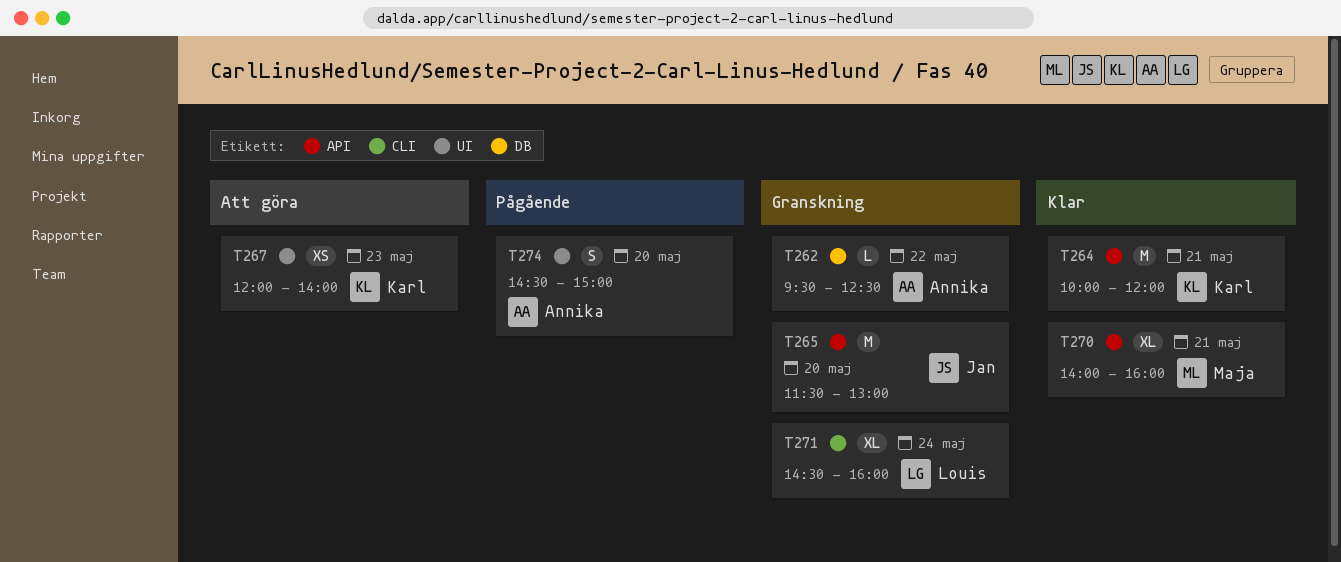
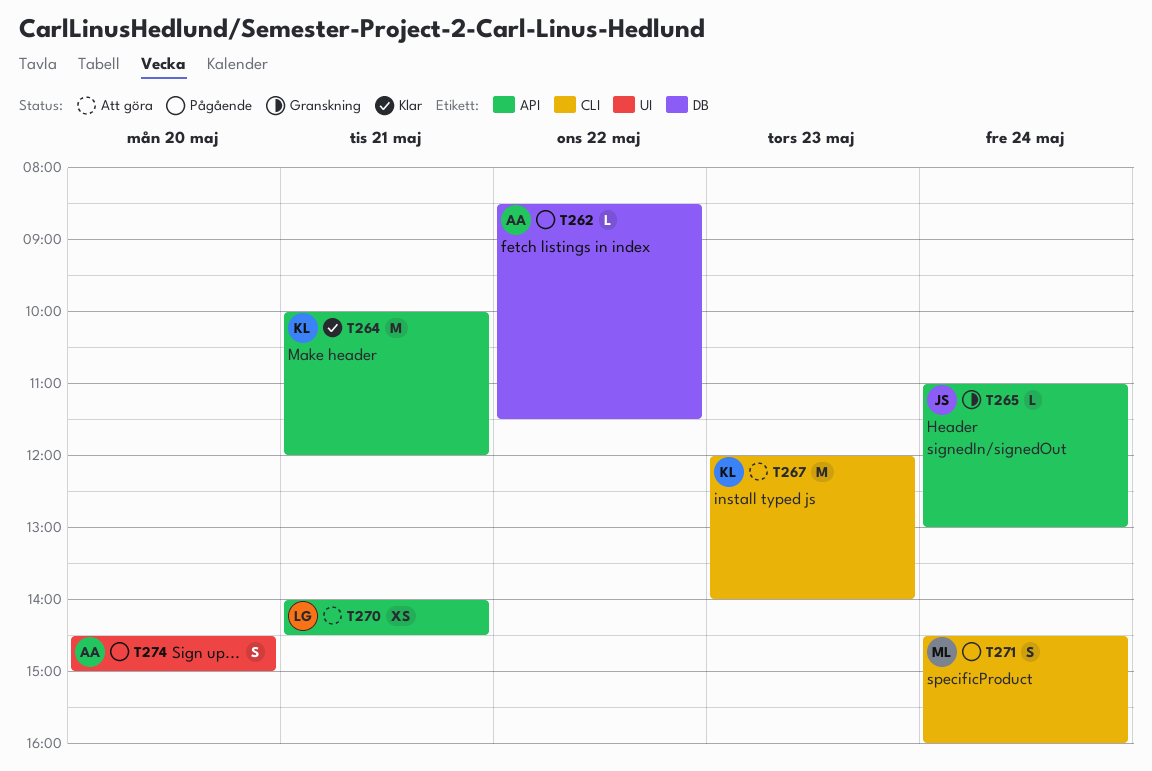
T262, status: Granskning -> Pågående
T262, begins: 09:30 -> 08:30
T262, ends: 12:30 -> 11:30
T265, estimate: M -> L
T265, day: May 20 -> May 24
T265, begins: 11:30 -> 11:00
T267, label: UI -> CLI
T267, estimate: XS -> M
T270, status: Klar -> Att göra
T270, owner: Maja -> Louis
T270, estimate: XL -> XS
T270, ends: 16:00 -> 14:30
T271, status: Granskning -> Pågående
T271, owner: Louis -> Maja
T271, estimate: XL -> S

